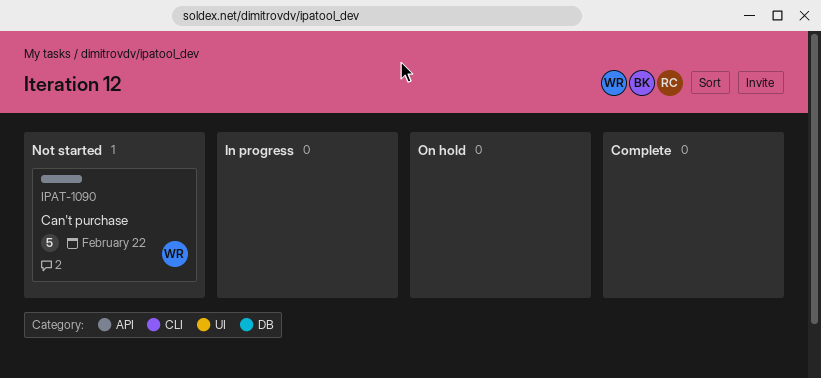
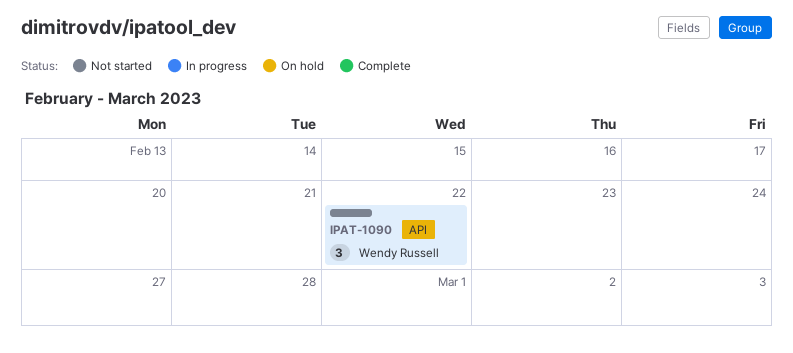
IPAT-1090, estimate: 5 -> 3

